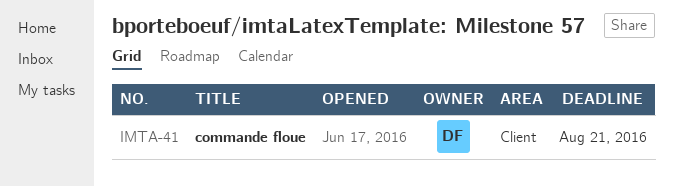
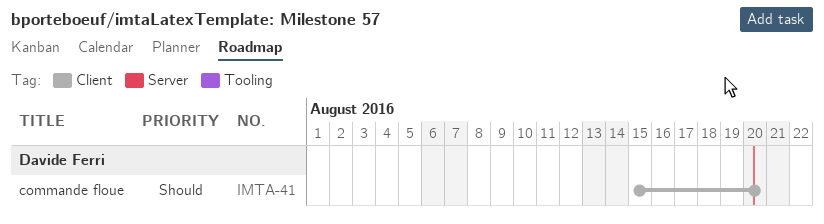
IMTA-41, due: Aug 21 -> Aug 20

